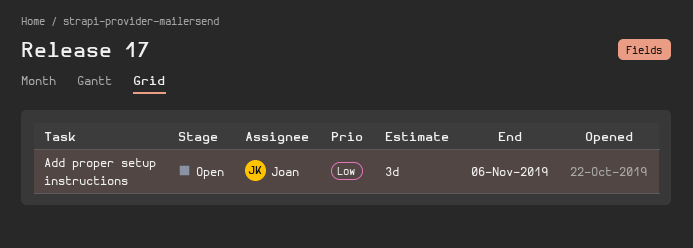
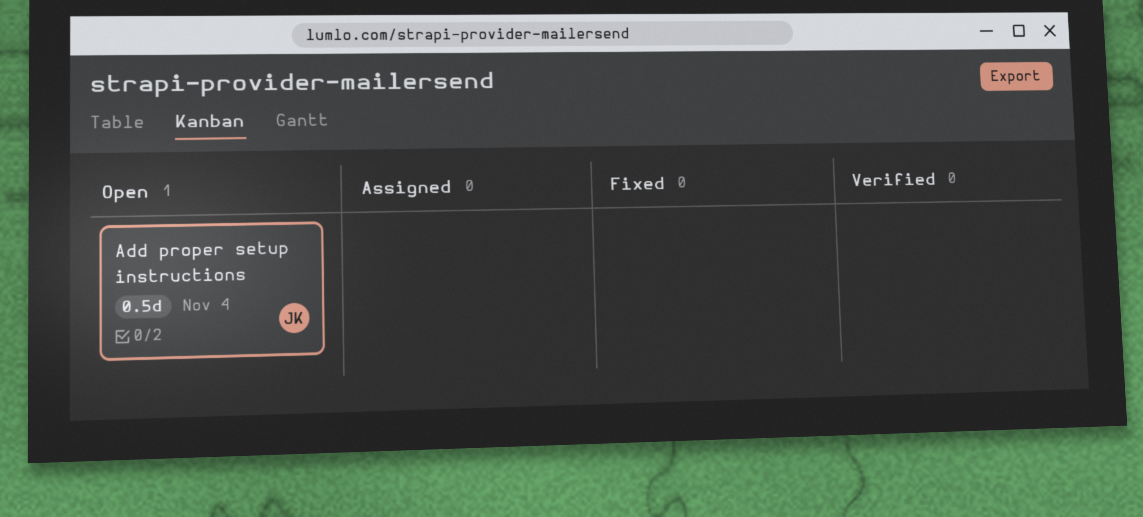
Add proper setup instructions, estimate: 3d -> 0.5d
Add proper setup instructions, due: Nov 6 -> Nov 4

